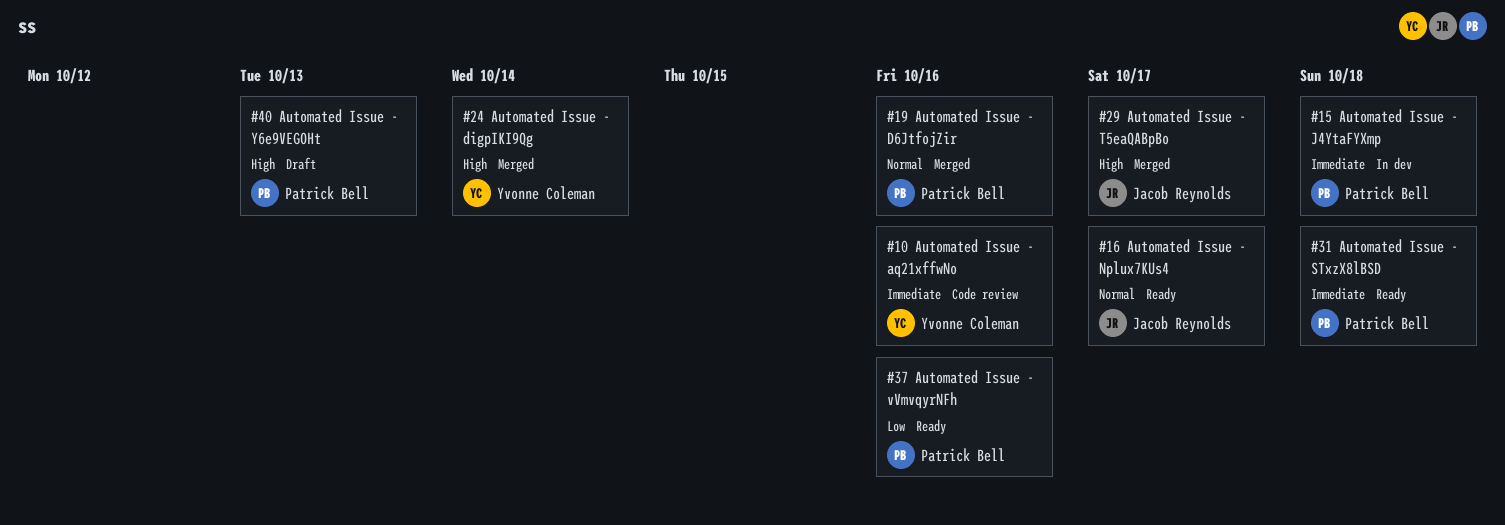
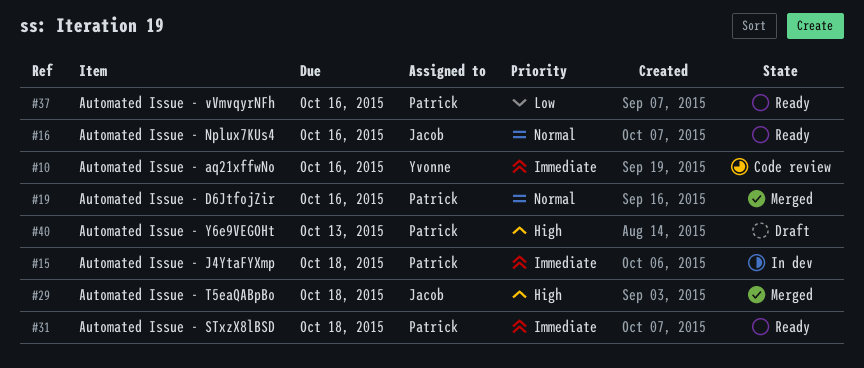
#16, due: Oct 17 -> Oct 16
#24: present -> none
#29, due: Oct 17 -> Oct 18

